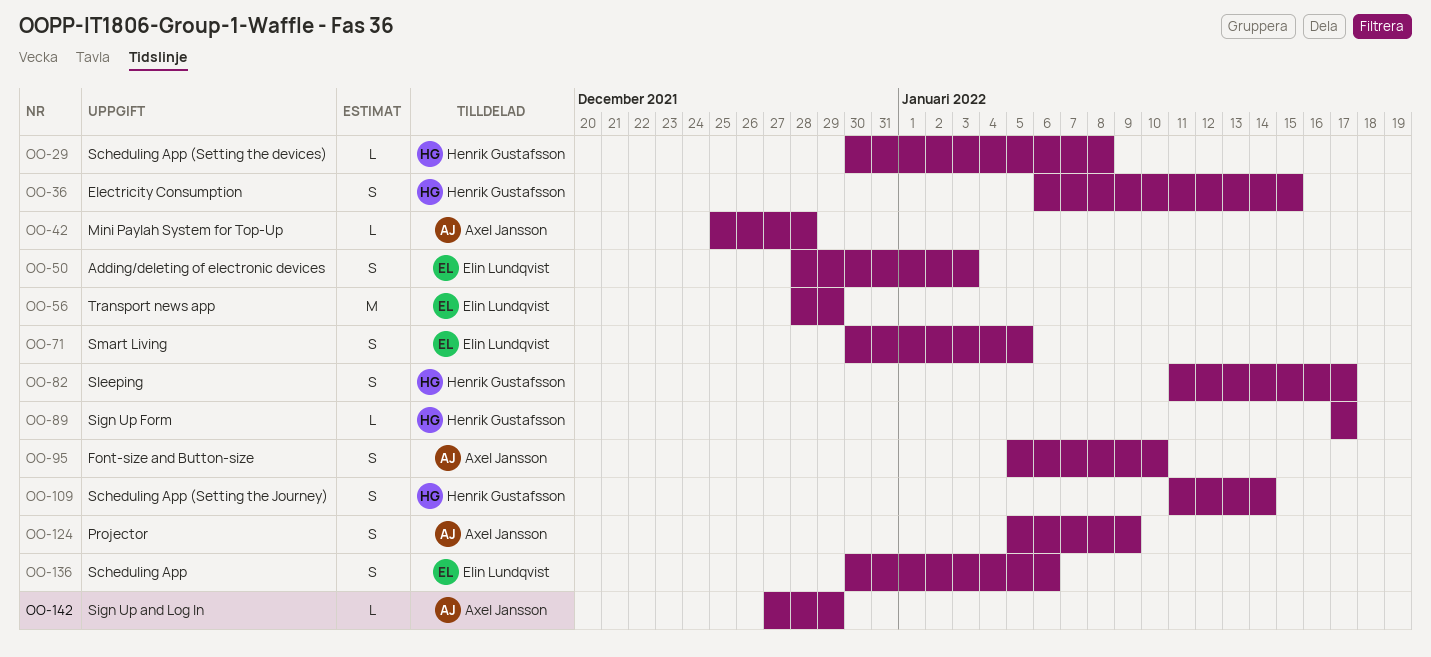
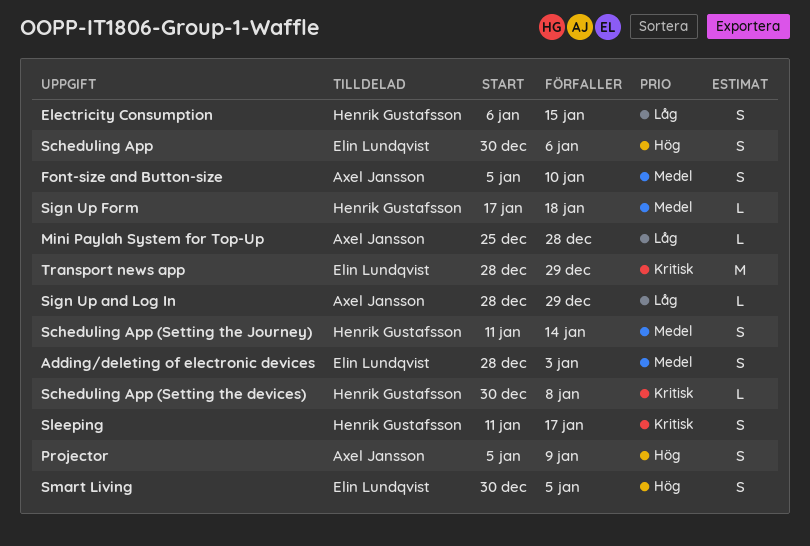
Sign Up and Log In, start: Dec 27 -> Dec 28
Sign Up Form, due: Jan 17 -> Jan 18

